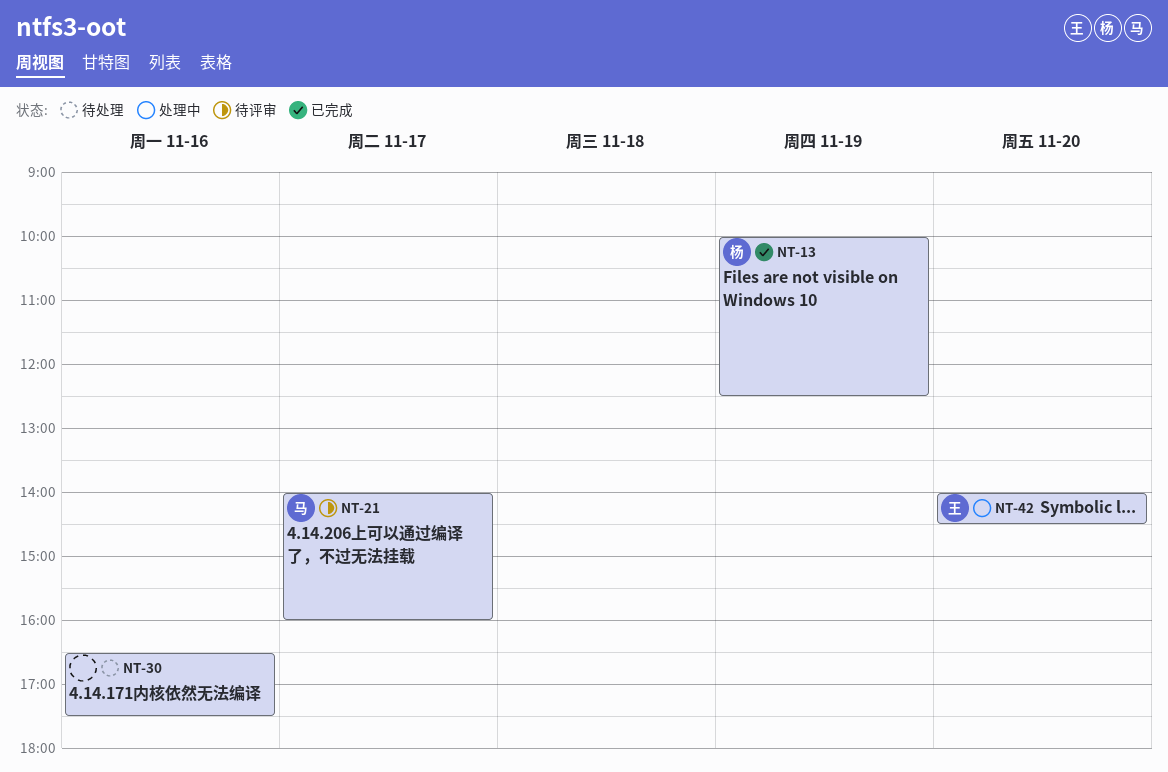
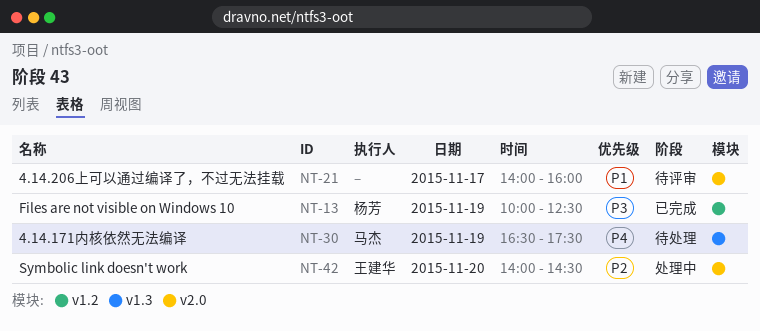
NT-21, owner: 马杰 -> none
NT-30, owner: none -> 马杰
NT-30, day: Nov 16 -> Nov 19

